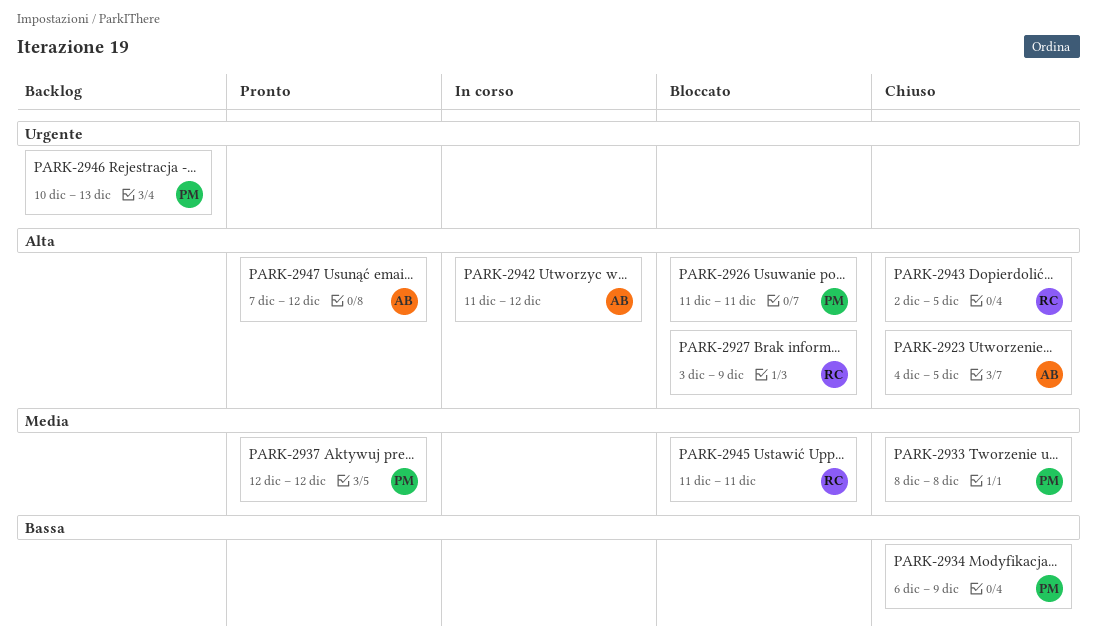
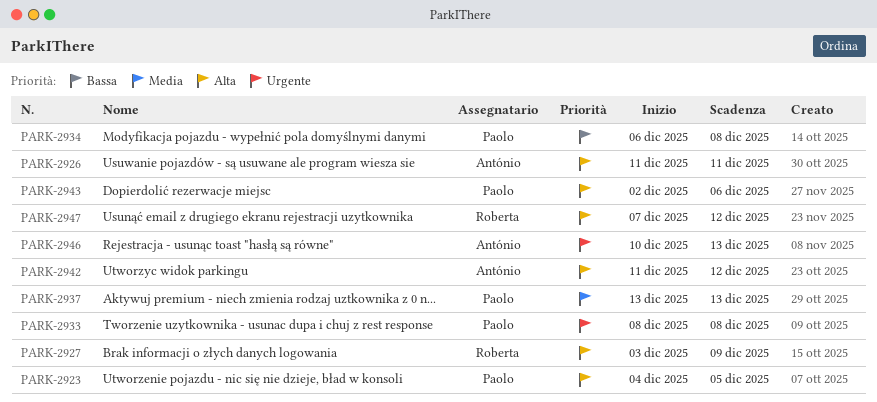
PARK-2923, owner: António -> Paolo
PARK-2926, owner: Paolo -> António
PARK-2933, priority: Media -> Urgente
PARK-2934, due: Dec 9 -> Dec 8
PARK-2937, start: Dec 12 -> Dec 13
PARK-2937, due: Dec 12 -> Dec 13
PARK-2943, owner: Roberta -> Paolo
PARK-2943, due: Dec 5 -> Dec 6
PARK-2945: present -> none
PARK-2946, owner: Paolo -> António
PARK-2947, owner: António -> Roberta

